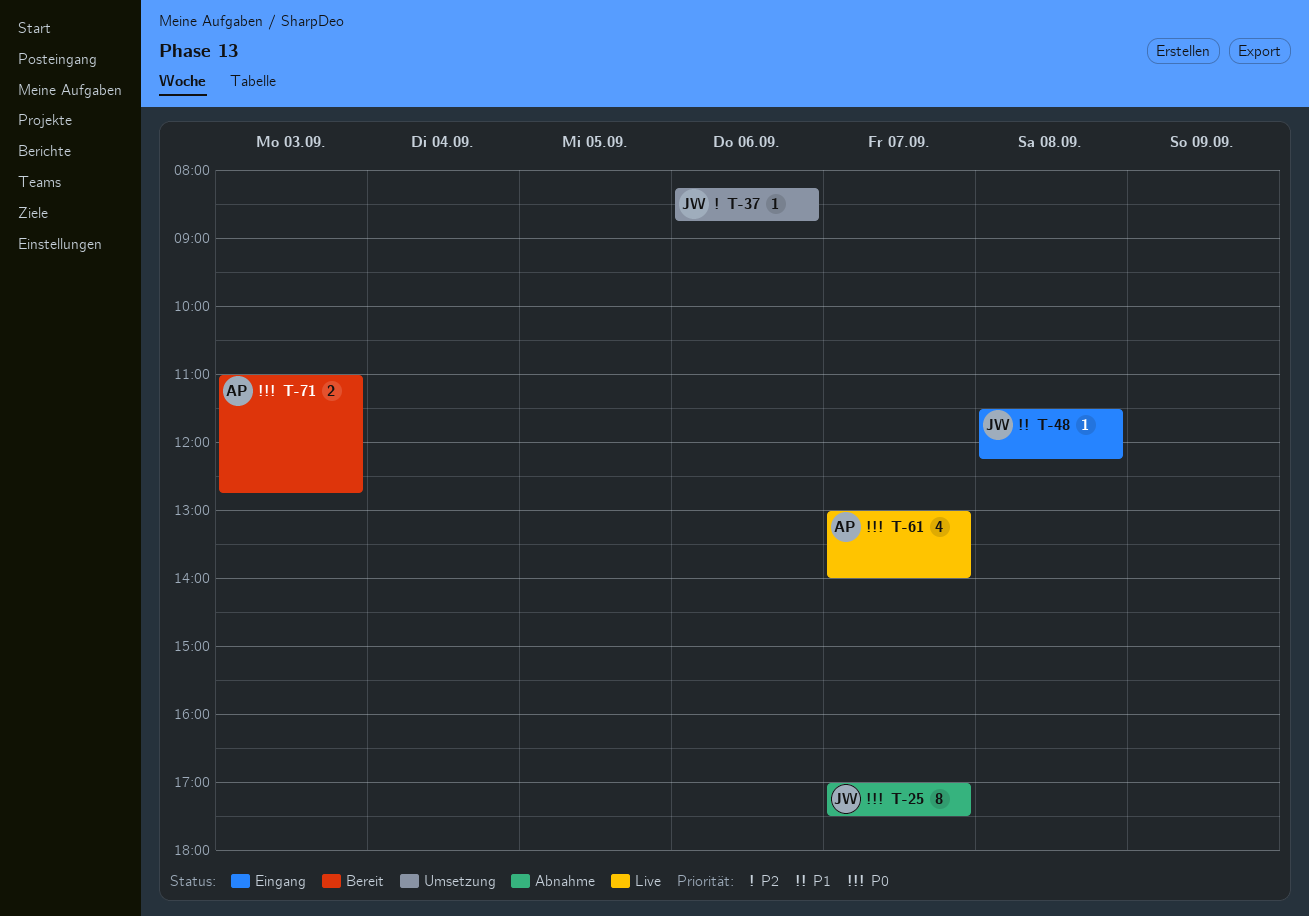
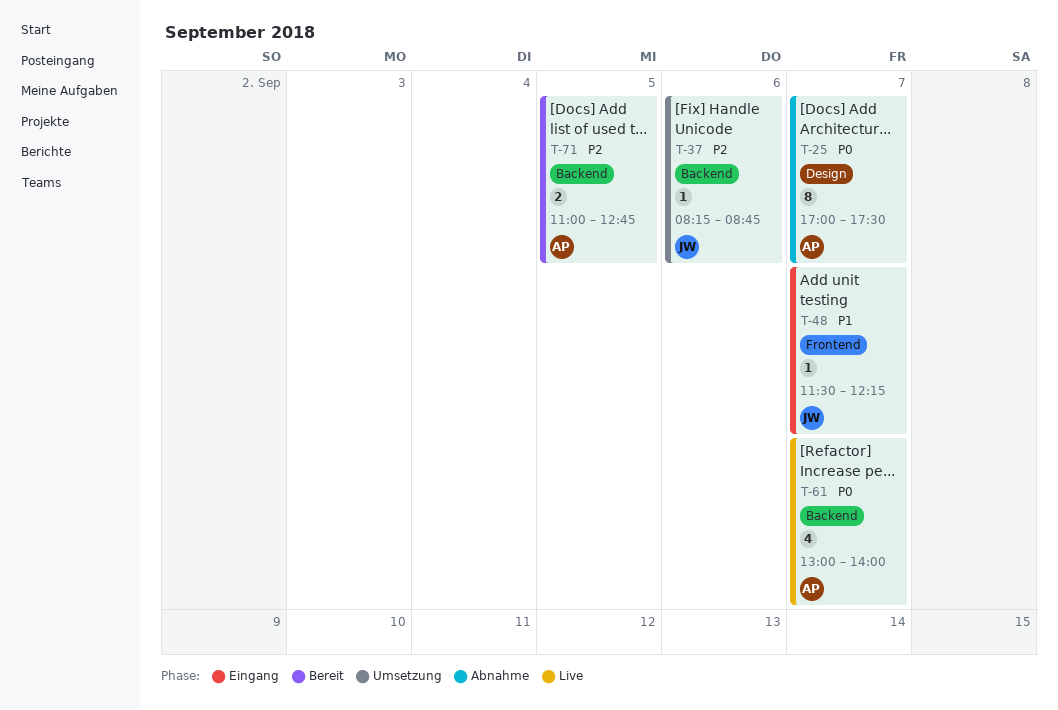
T-25, owner: JW -> AP
T-48, day: Sep 8 -> Sep 7
T-71, priority: P0 -> P2
T-71, day: Sep 3 -> Sep 5

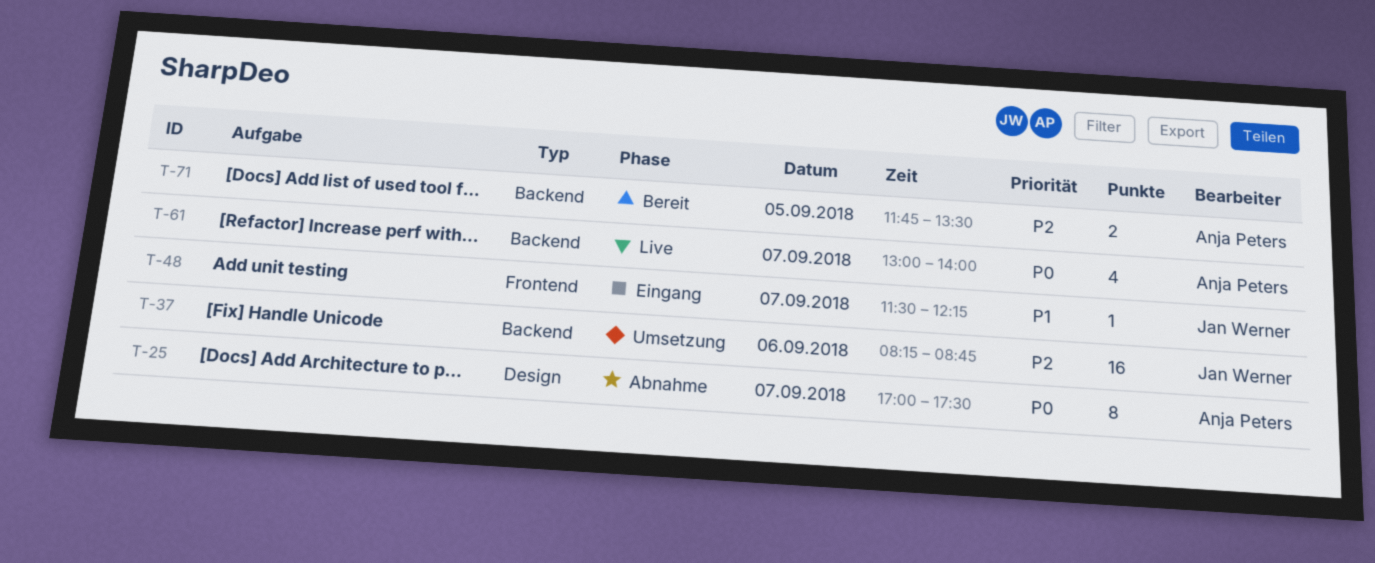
T-37, estimate: 1 -> 16
T-71, begins: 11:00 -> 11:45
T-71, ends: 12:45 -> 13:30

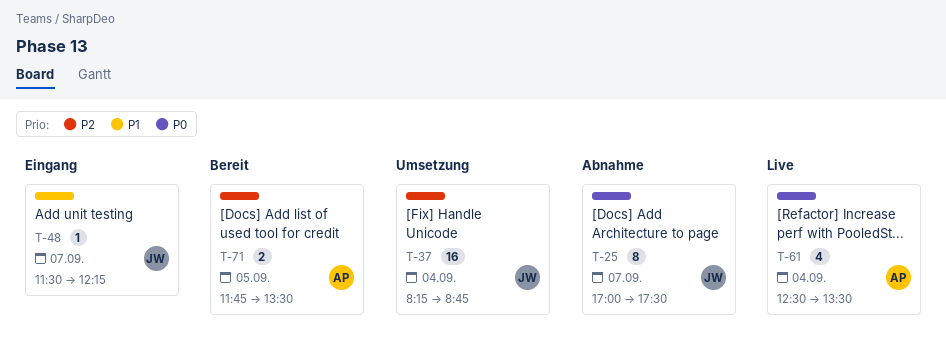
T-25, owner: Anja Peters -> Jan Werner
T-37, day: Sep 6 -> Sep 4
T-61, day: Sep 7 -> Sep 4
T-61, begins: 13:00 -> 12:30
T-61, ends: 14:00 -> 13:30

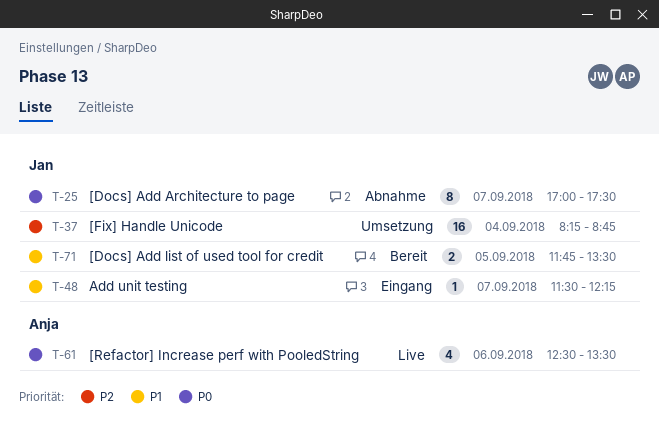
T-61, day: Sep 4 -> Sep 6
T-71, owner: Anja -> Jan
T-71, priority: P2 -> P1

